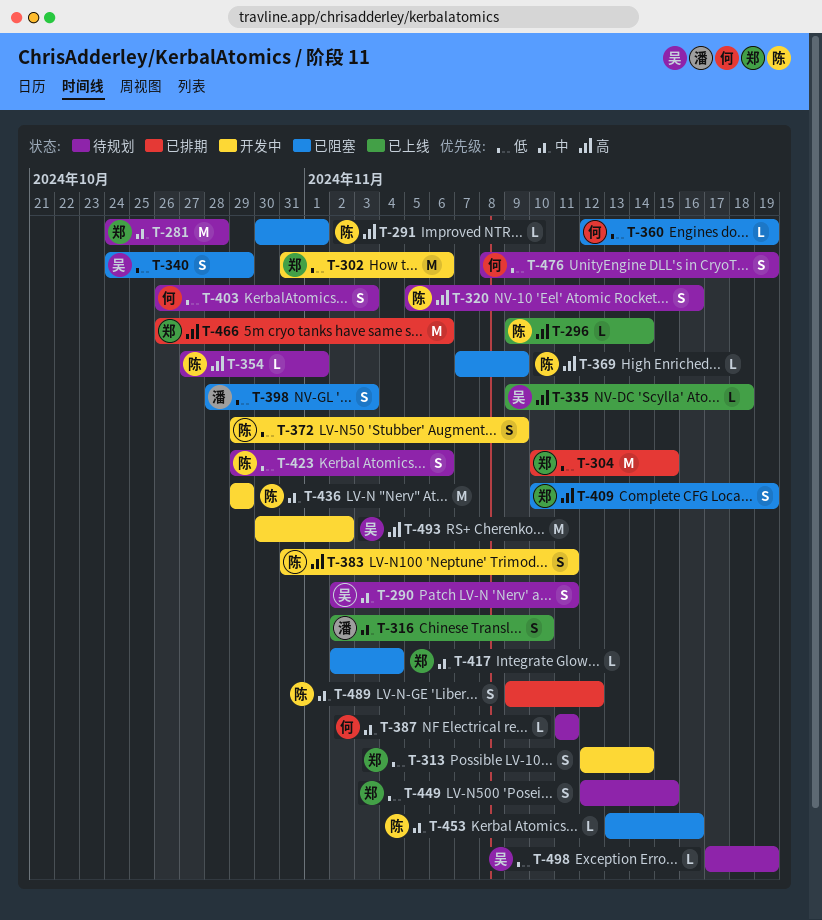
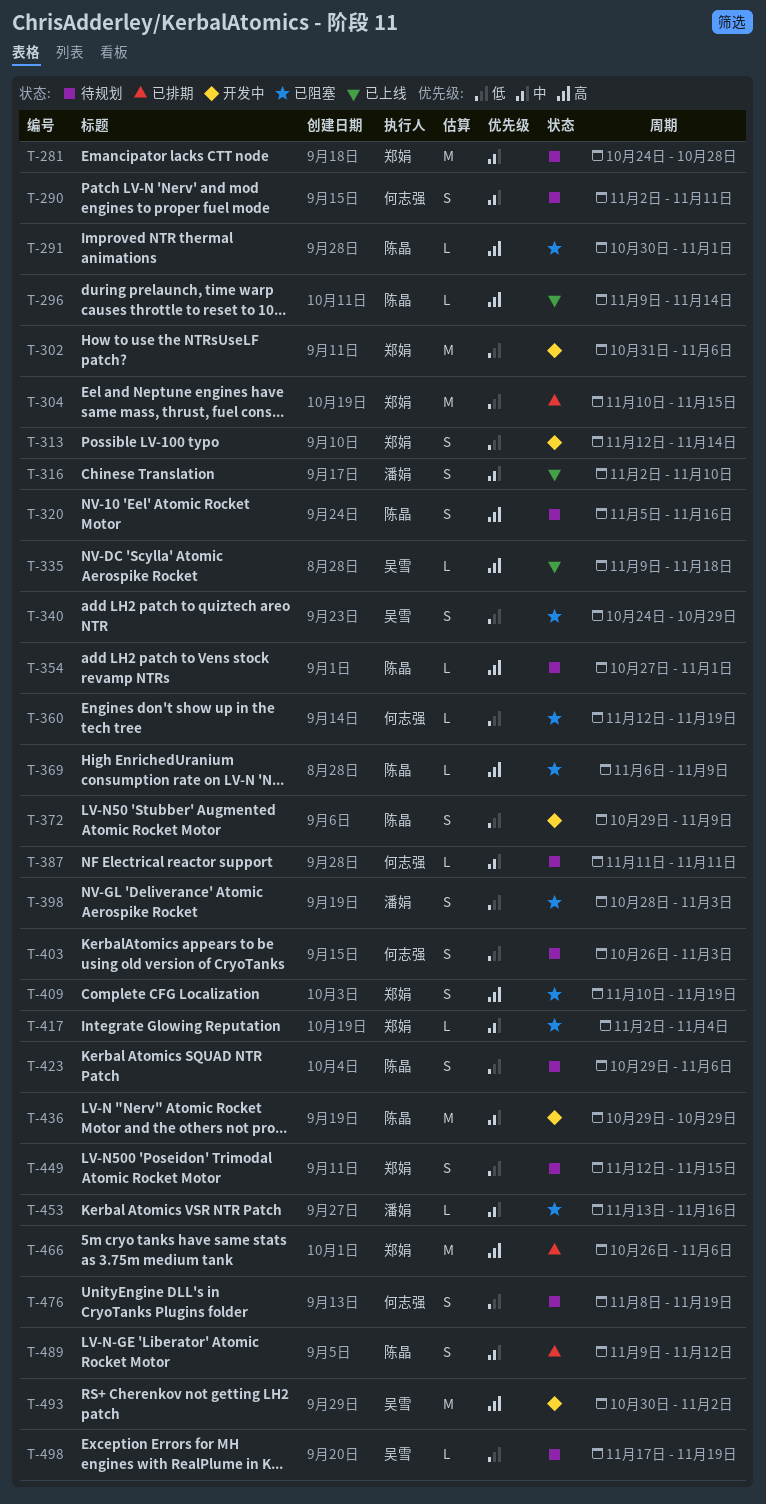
T-290, owner: 吴雪 -> 何志强
T-369, start: Nov 7 -> Nov 6
T-383: present -> none
T-453, owner: 陈晶 -> 潘娟

